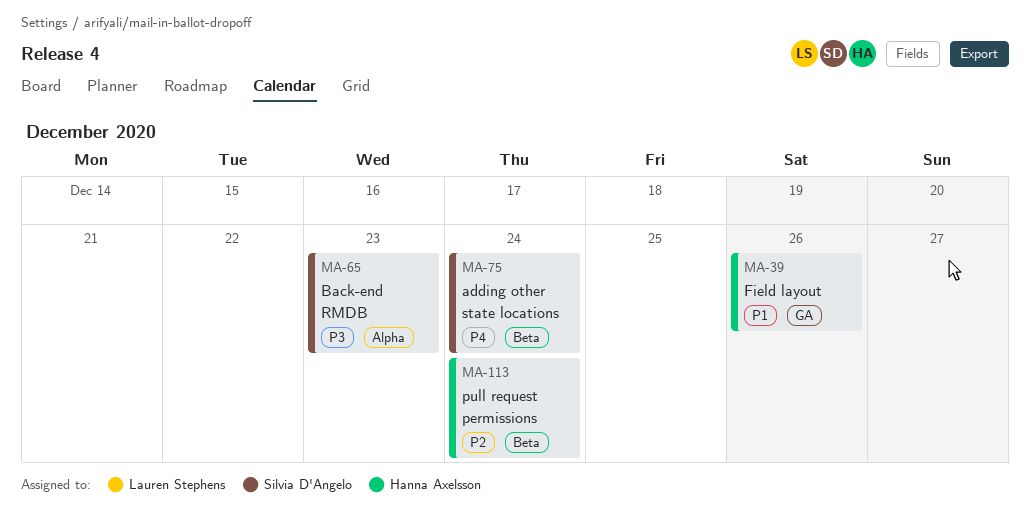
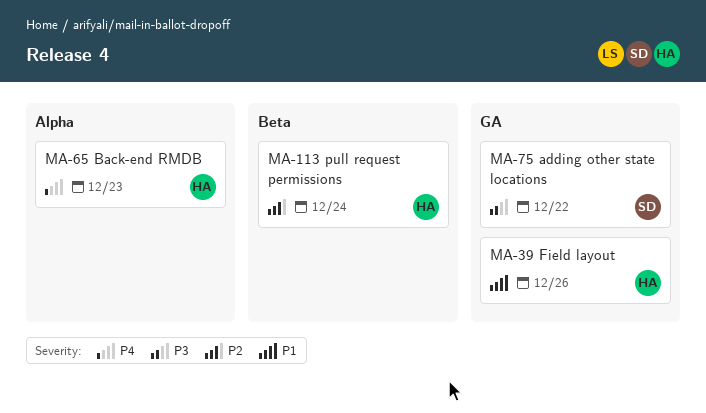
MA-65, owner: Silvia D'Angelo -> Hanna Axelsson
MA-65, priority: P3 -> P4
MA-75, priority: P4 -> P3
MA-75, label: Beta -> GA
MA-75, due: Dec 24 -> Dec 22

